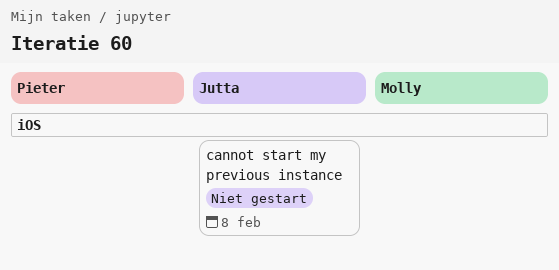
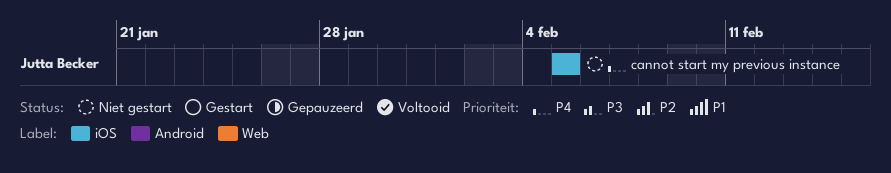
cannot start my previous instance, due: Feb 8 -> Feb 5

